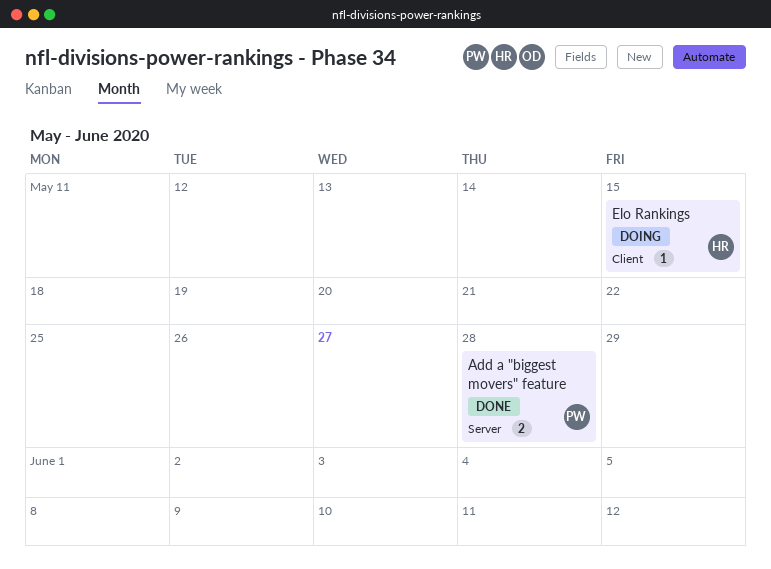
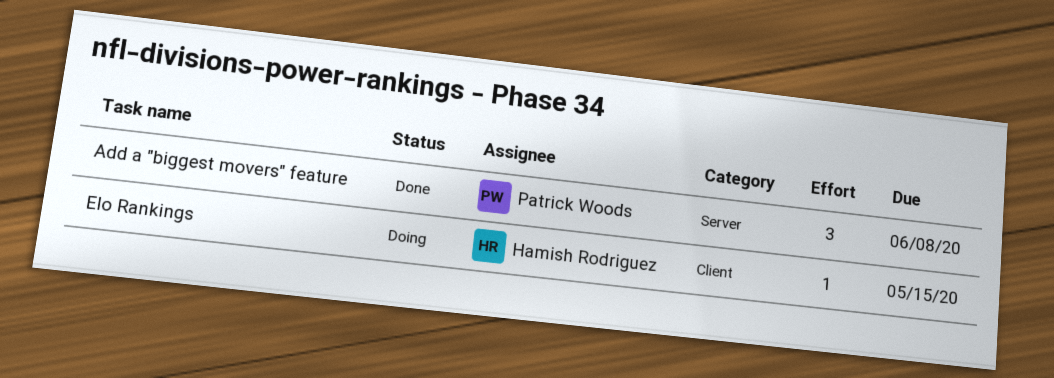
Add a "biggest movers" feature, estimate: 2 -> 3
Add a "biggest movers" feature, due: May 28 -> Jun 8

